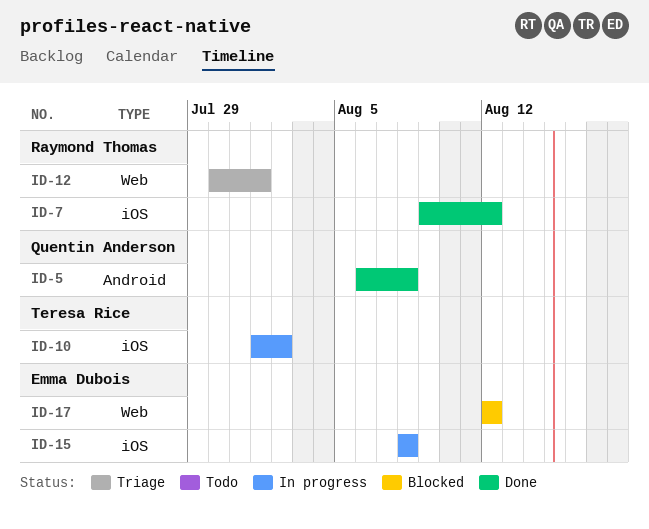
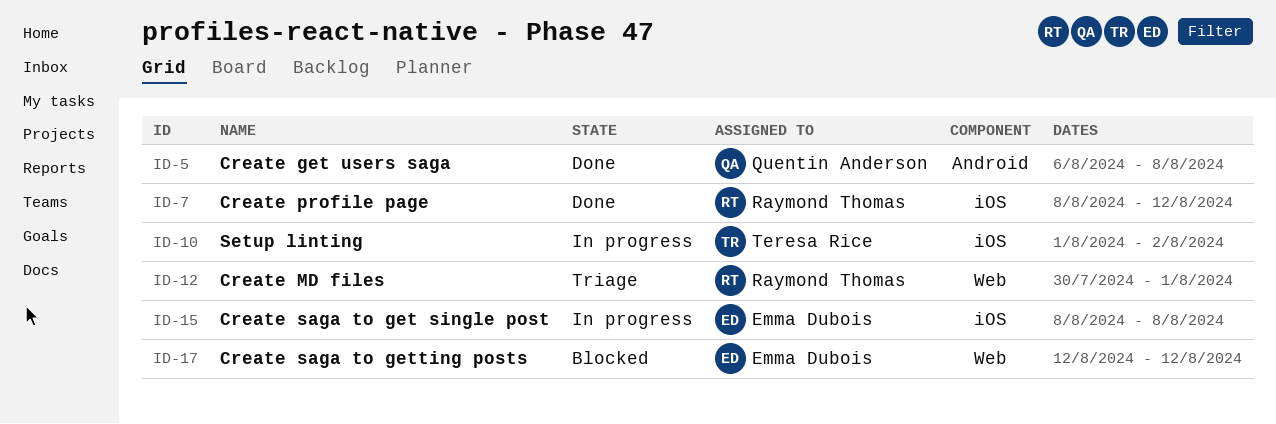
ID-7, start: Aug 9 -> Aug 8

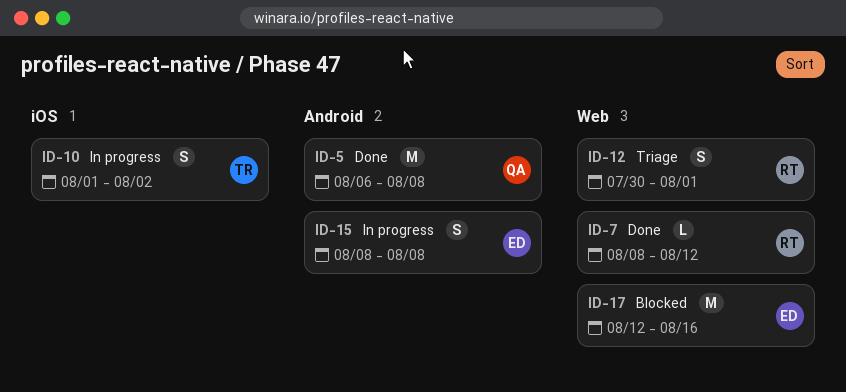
ID-7, label: iOS -> Web
ID-15, label: iOS -> Android
ID-17, due: Aug 12 -> Aug 16

